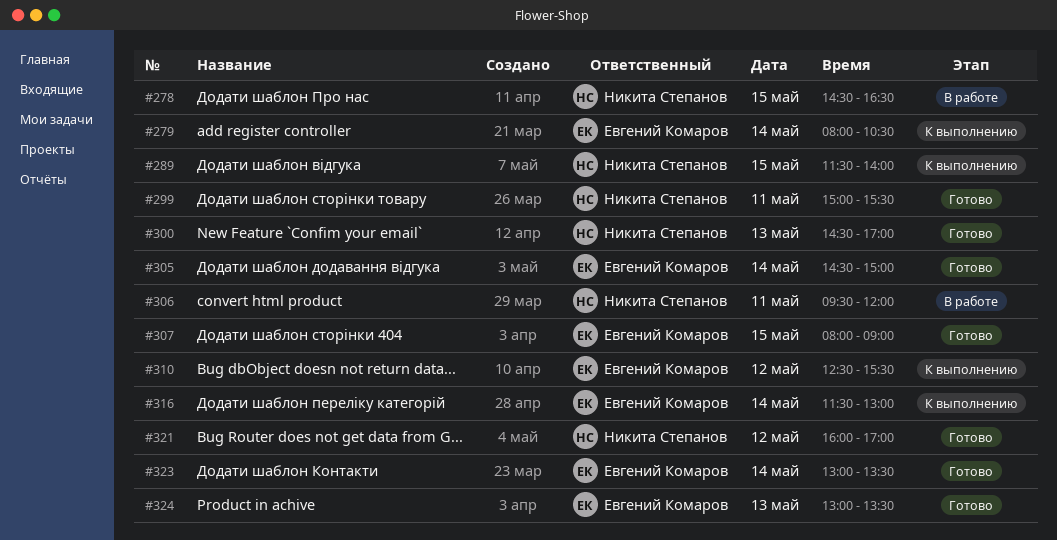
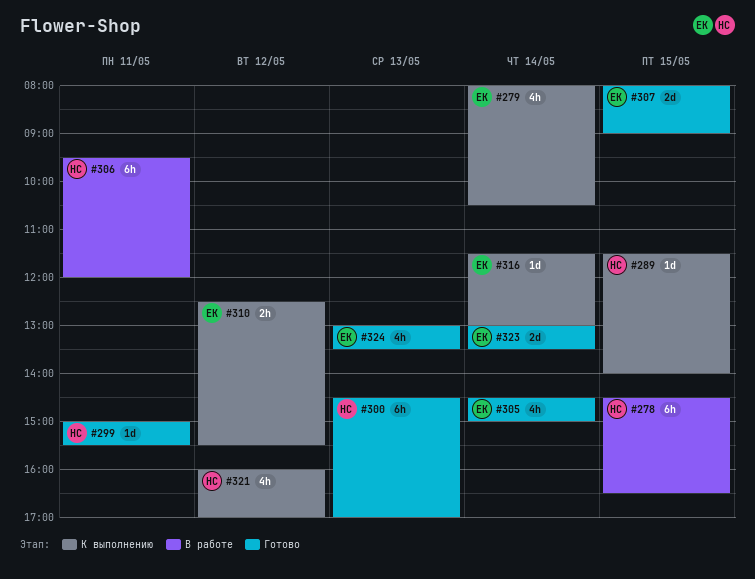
#321, status: Готово -> К выполнению

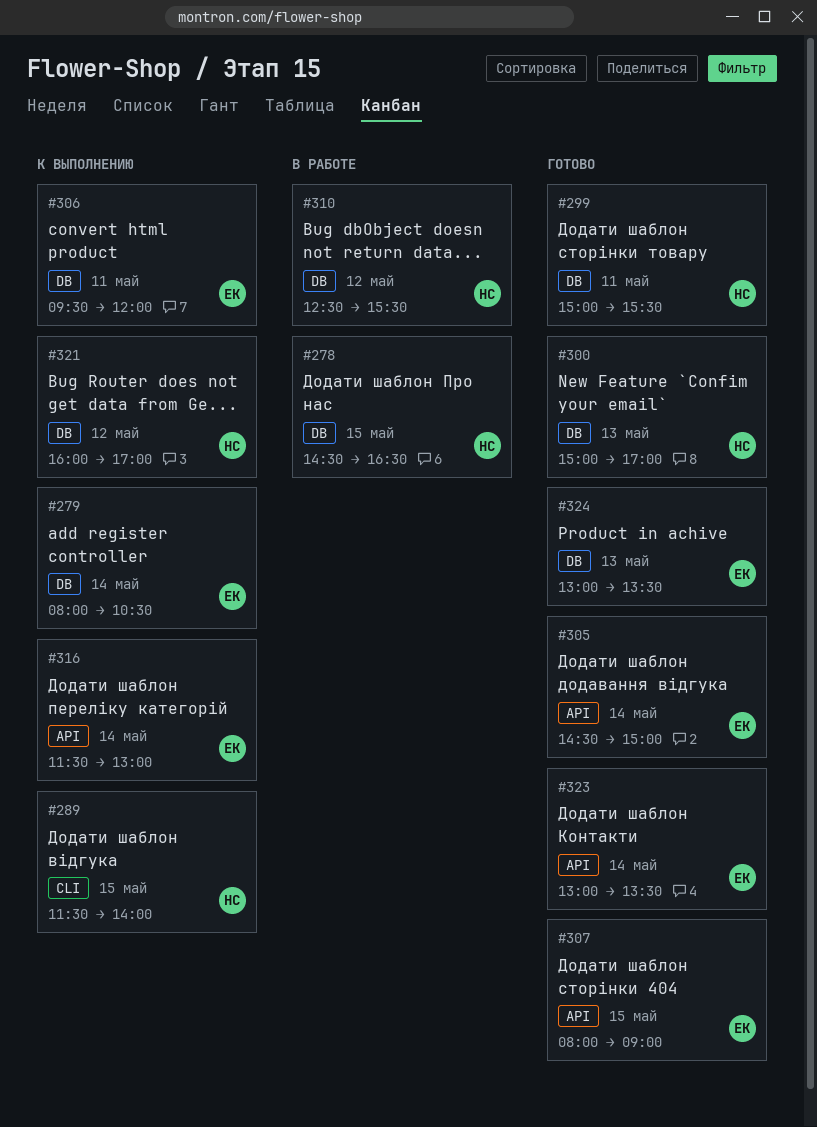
#300, begins: 14:30 -> 15:00
#306, status: В работе -> К выполнению
#306, owner: НС -> ЕК
#310, status: К выполнению -> В работе
#310, owner: ЕК -> НС

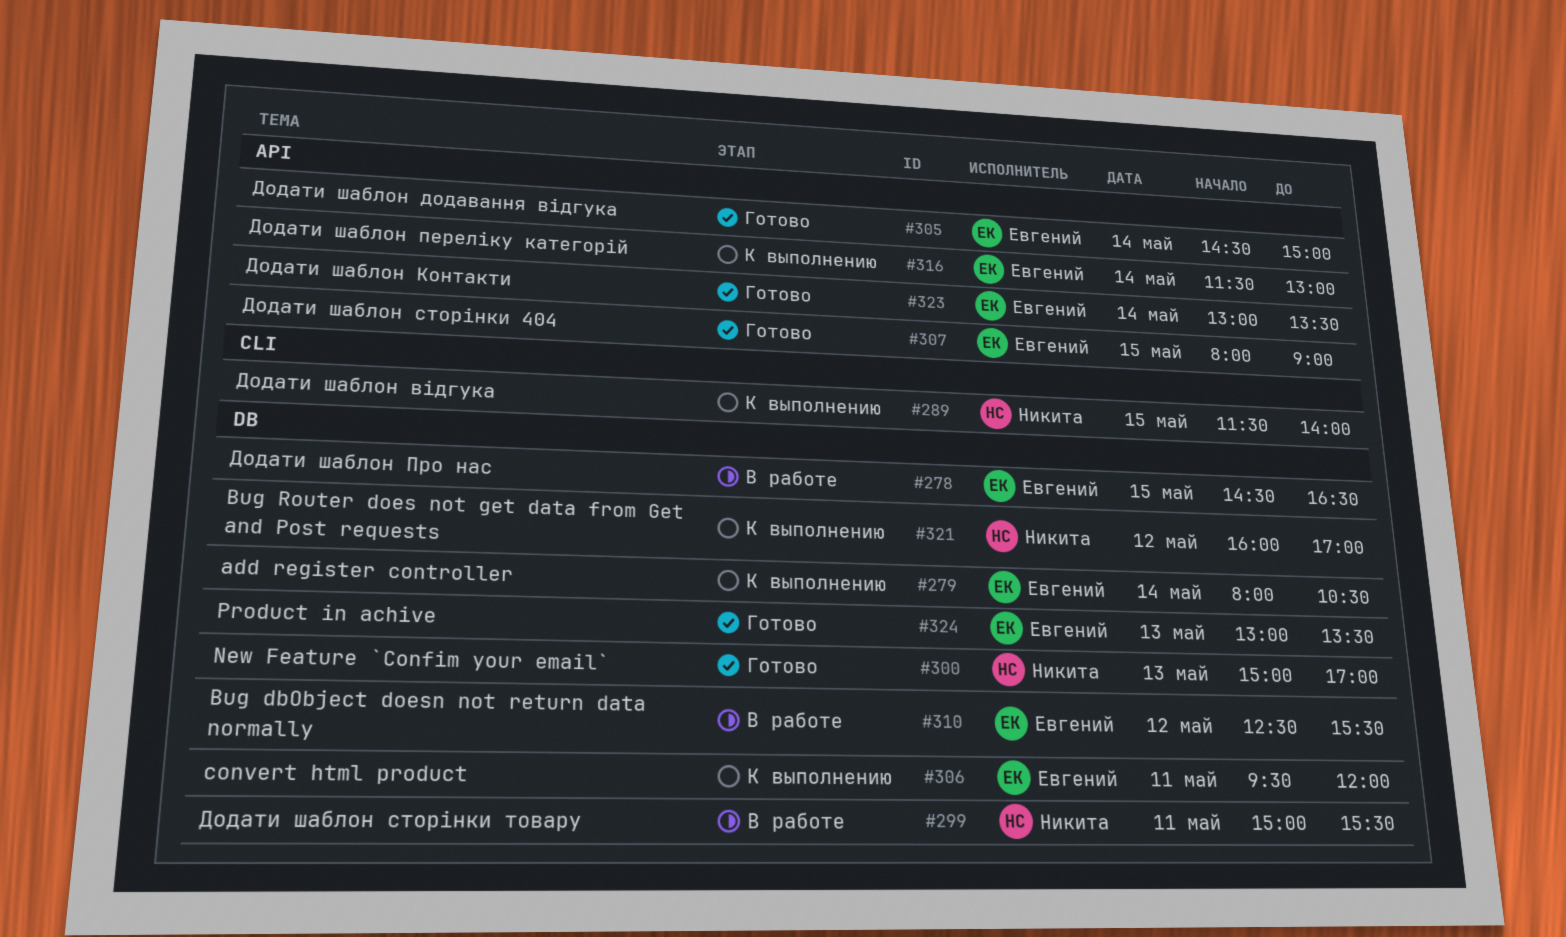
#278, owner: Никита -> Евгений
#299, status: Готово -> В работе
#310, owner: Никита -> Евгений

